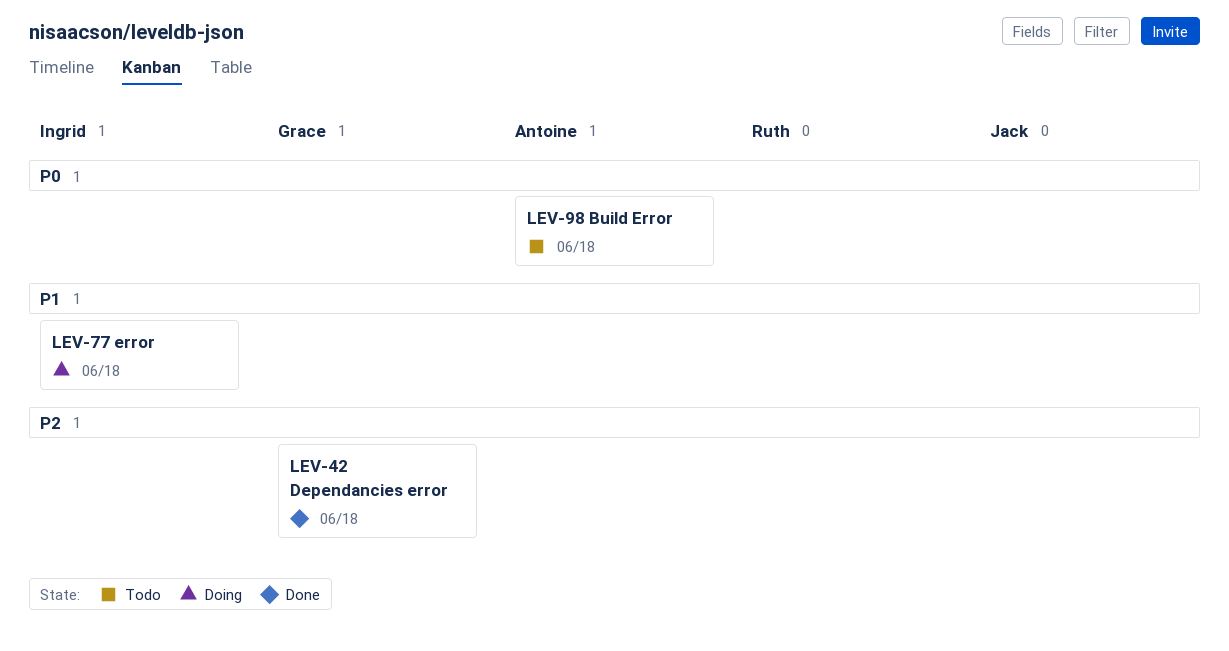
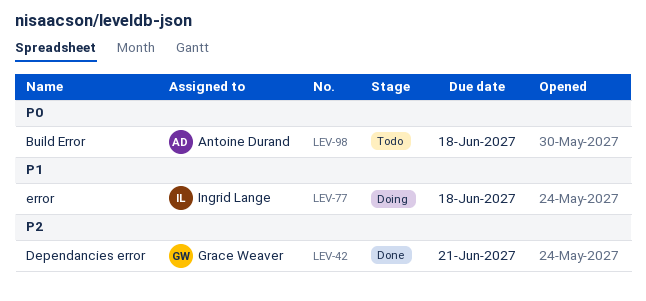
LEV-42, due: Jun 18 -> Jun 21

